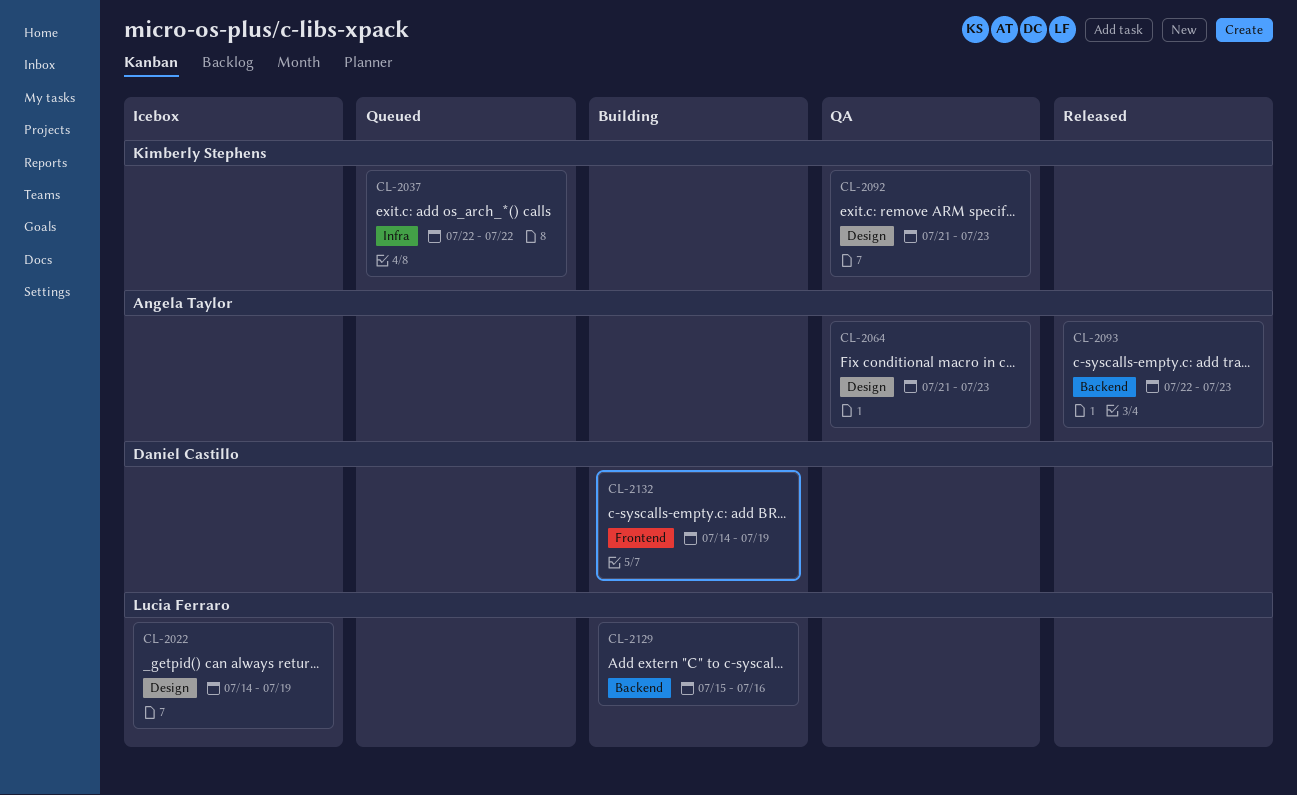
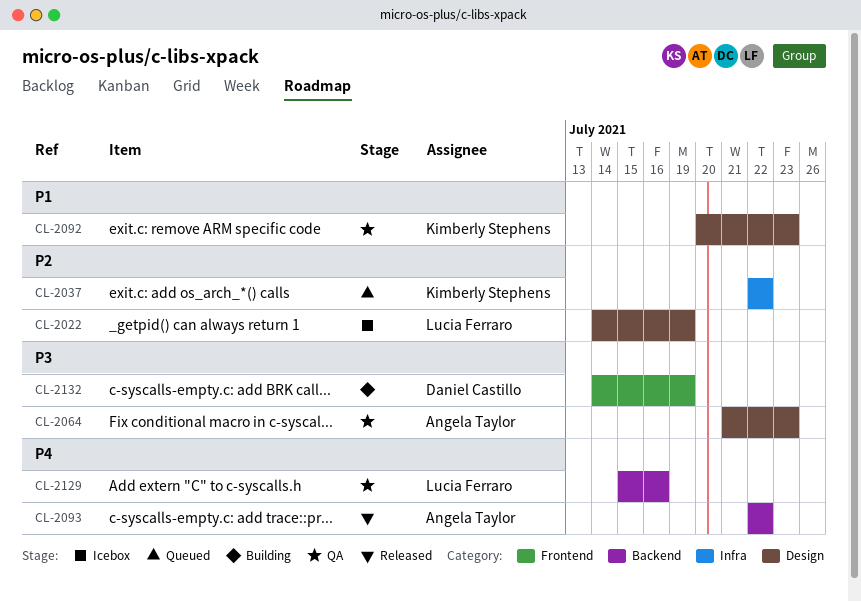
CL-2092, start: Jul 21 -> Jul 20
CL-2093, due: Jul 23 -> Jul 22
CL-2129, status: Building -> QA

